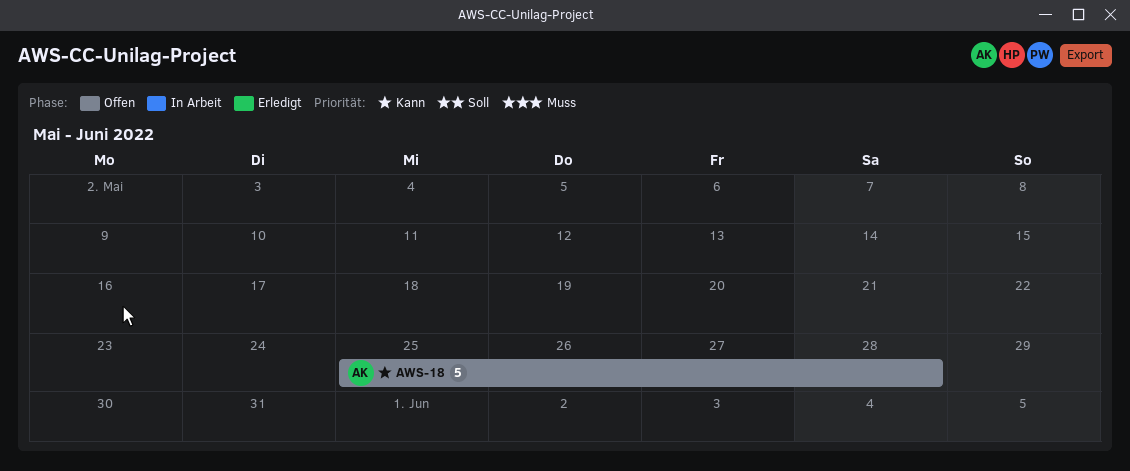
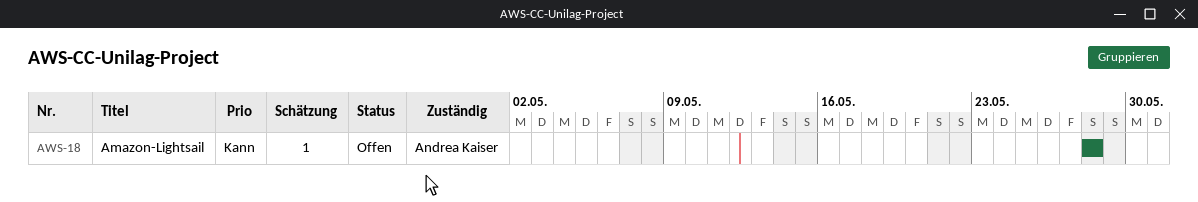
AWS-18, estimate: 5 -> 1
AWS-18, start: May 25 -> May 28

